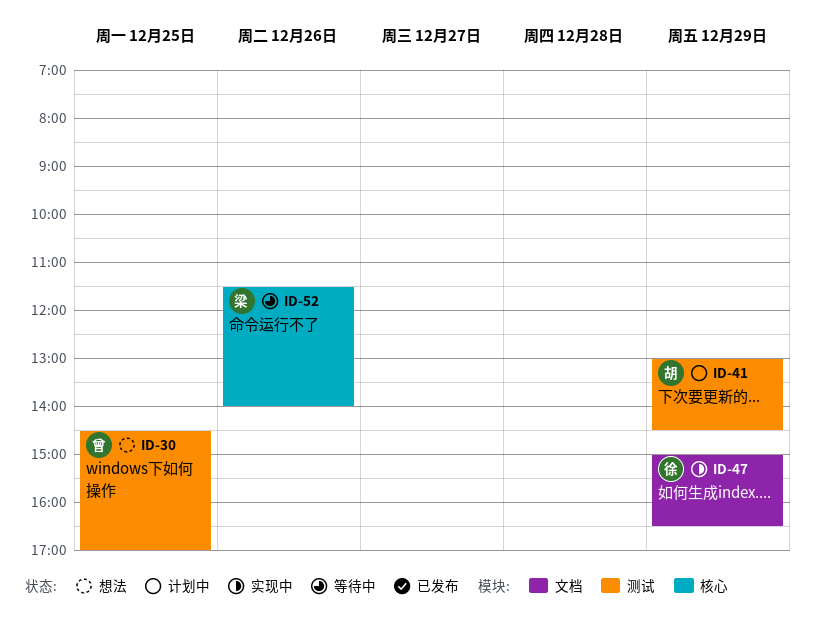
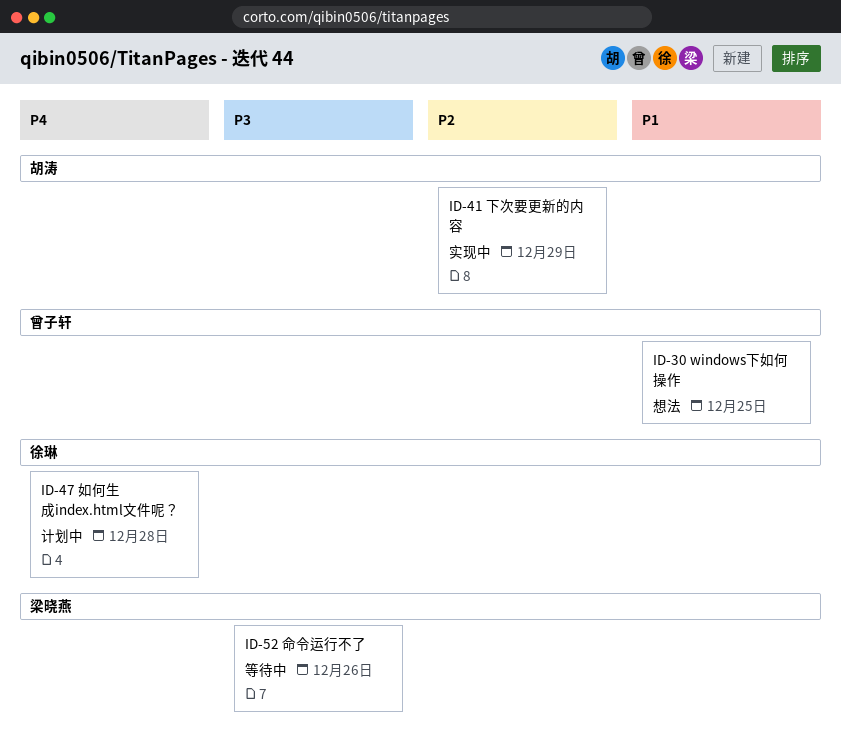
ID-41, status: 计划中 -> 实现中
ID-47, status: 实现中 -> 计划中
ID-47, day: Dec 29 -> Dec 28

